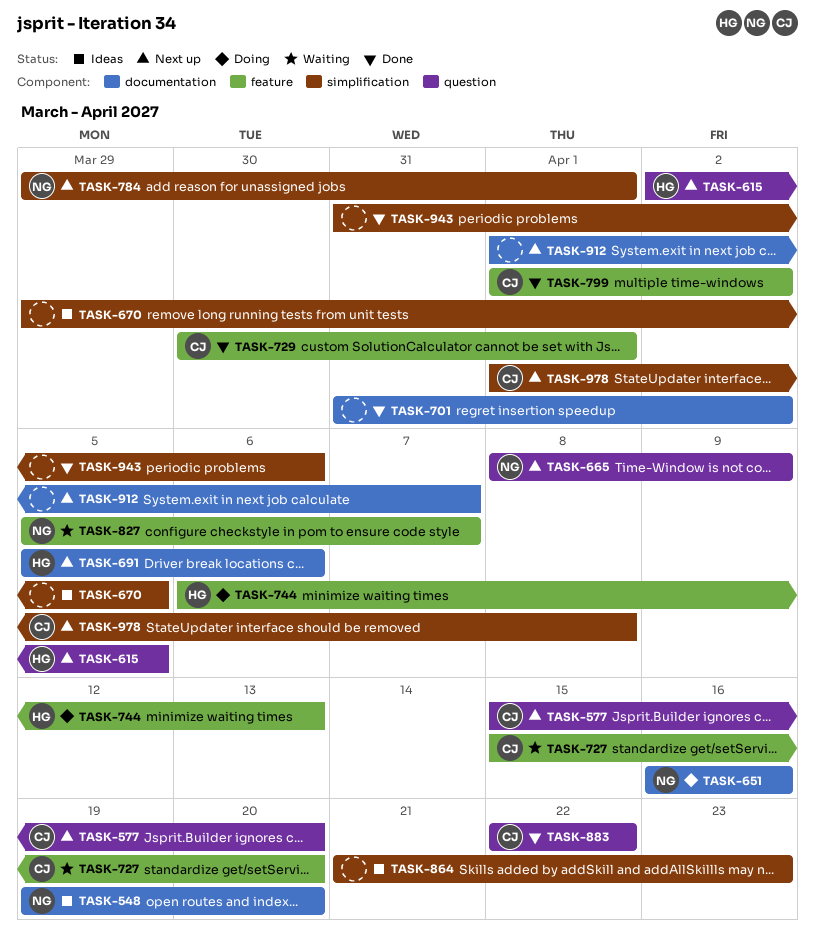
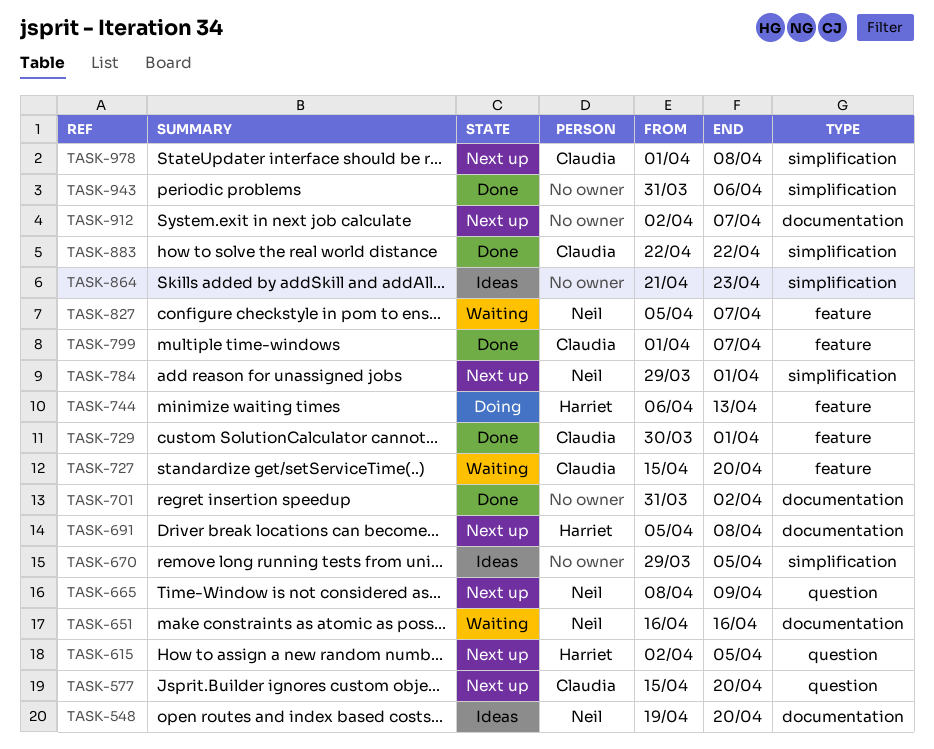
TASK-651, status: Doing -> Waiting
TASK-691, due: Apr 6 -> Apr 8
TASK-799, due: Apr 2 -> Apr 7
TASK-883, label: question -> simplification
TASK-912, start: Apr 1 -> Apr 2

